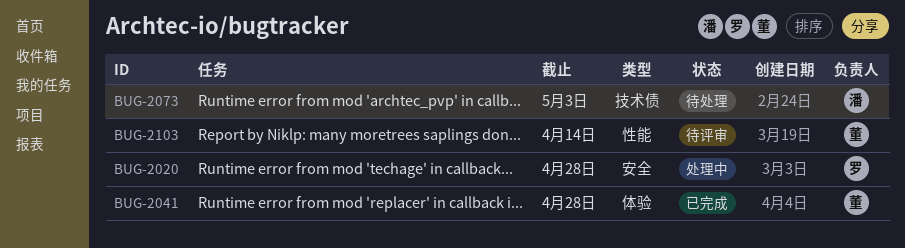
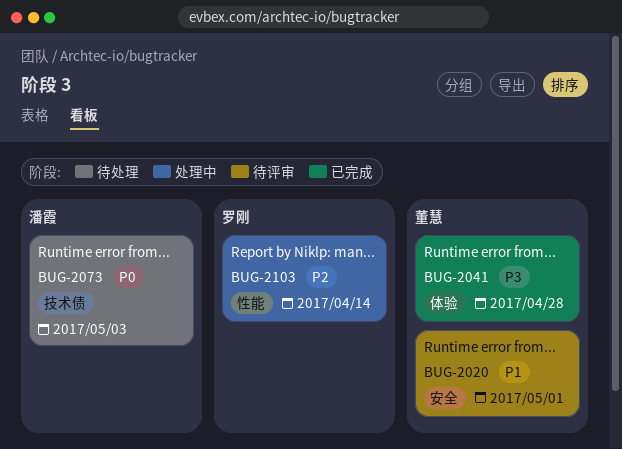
BUG-2020, status: 处理中 -> 待评审
BUG-2020, owner: 罗刚 -> 董慧
BUG-2020, due: Apr 28 -> May 1
BUG-2103, status: 待评审 -> 处理中
BUG-2103, owner: 董慧 -> 罗刚

